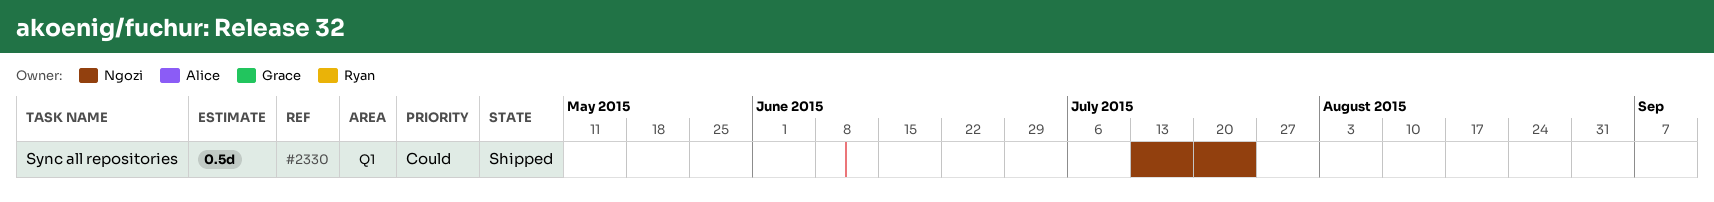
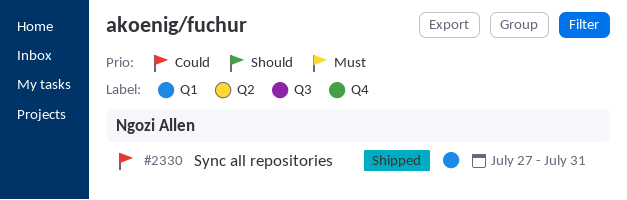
#2330, start: Jul 13 -> Jul 27
#2330, due: Jul 24 -> Jul 31

